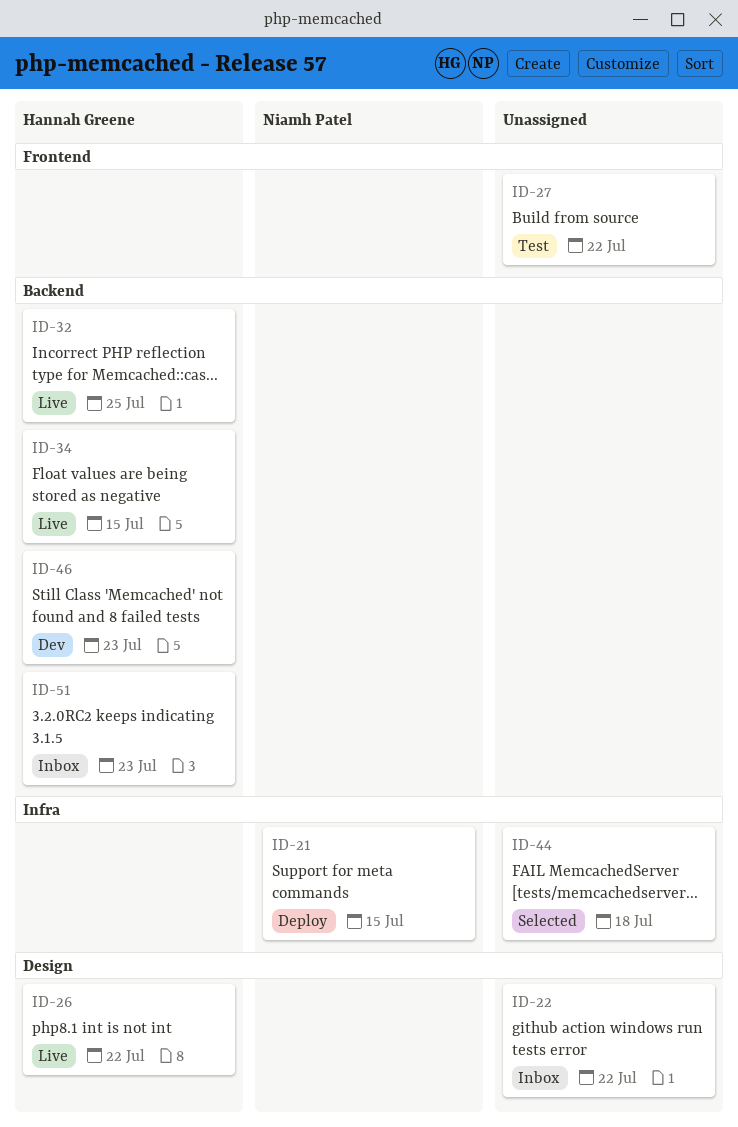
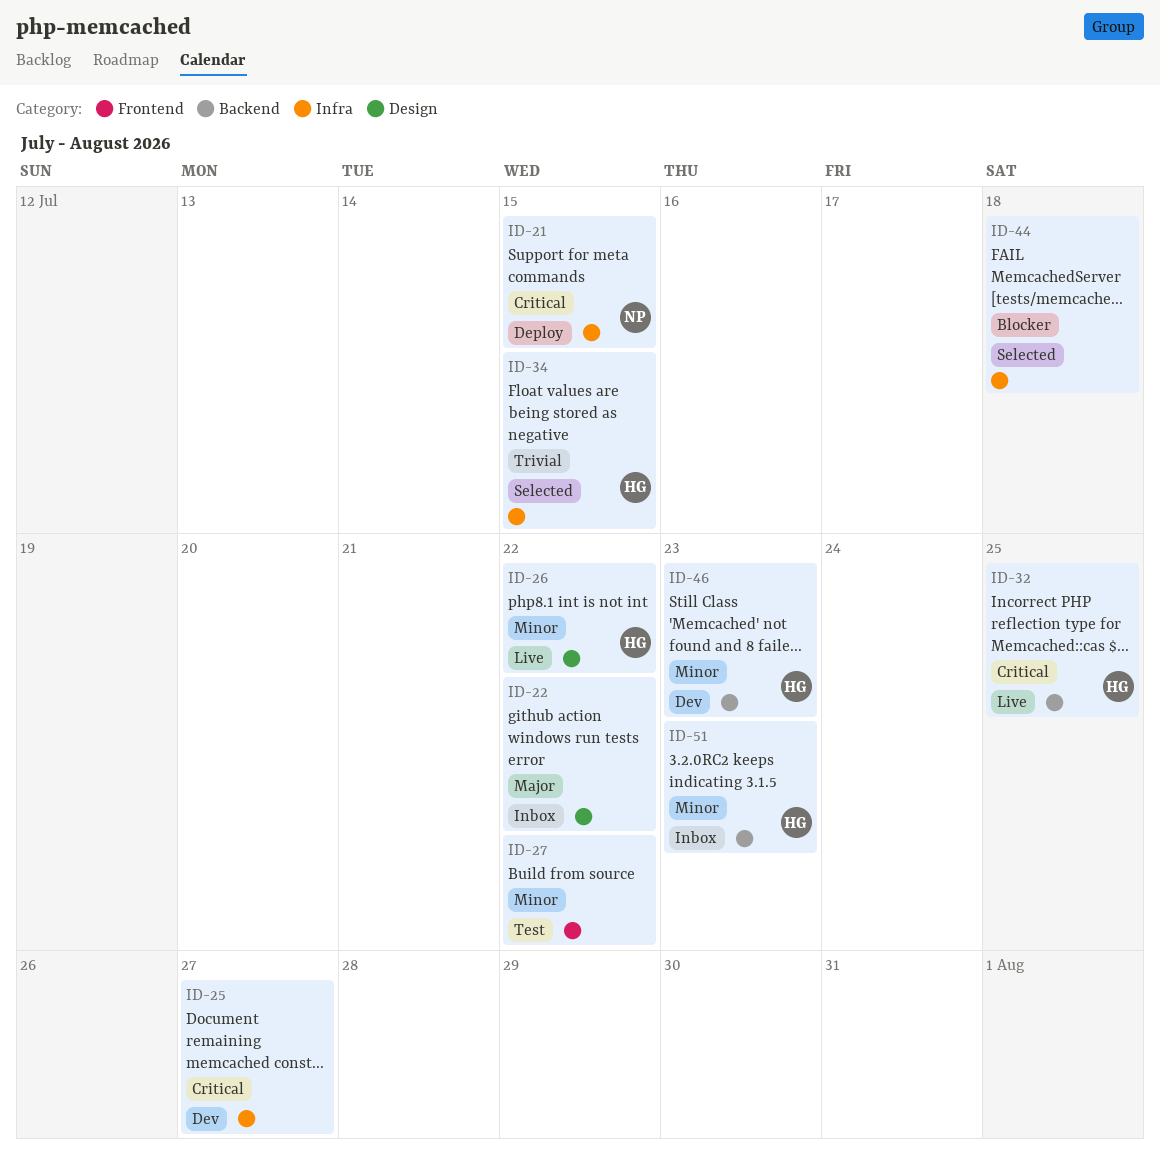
ID-25: none -> present
ID-34, status: Live -> Selected
ID-34, label: Backend -> Infra

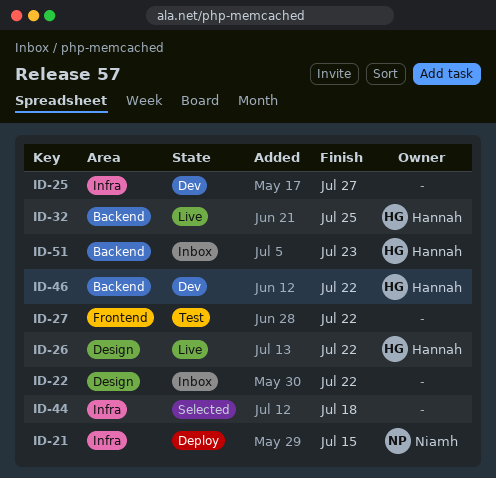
ID-34: present -> none
ID-46, due: Jul 23 -> Jul 22

